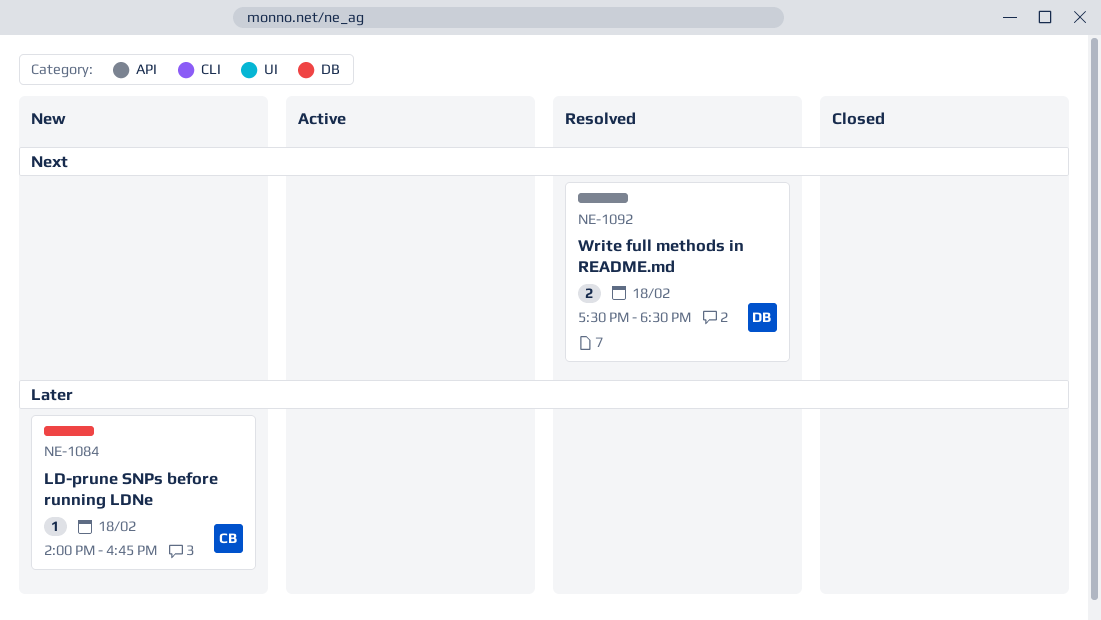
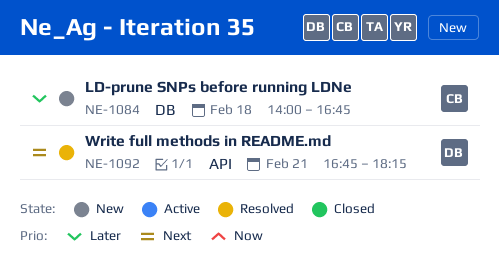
NE-1092, day: Feb 18 -> Feb 21
NE-1092, begins: 17:30 -> 16:45
NE-1092, ends: 18:30 -> 18:15

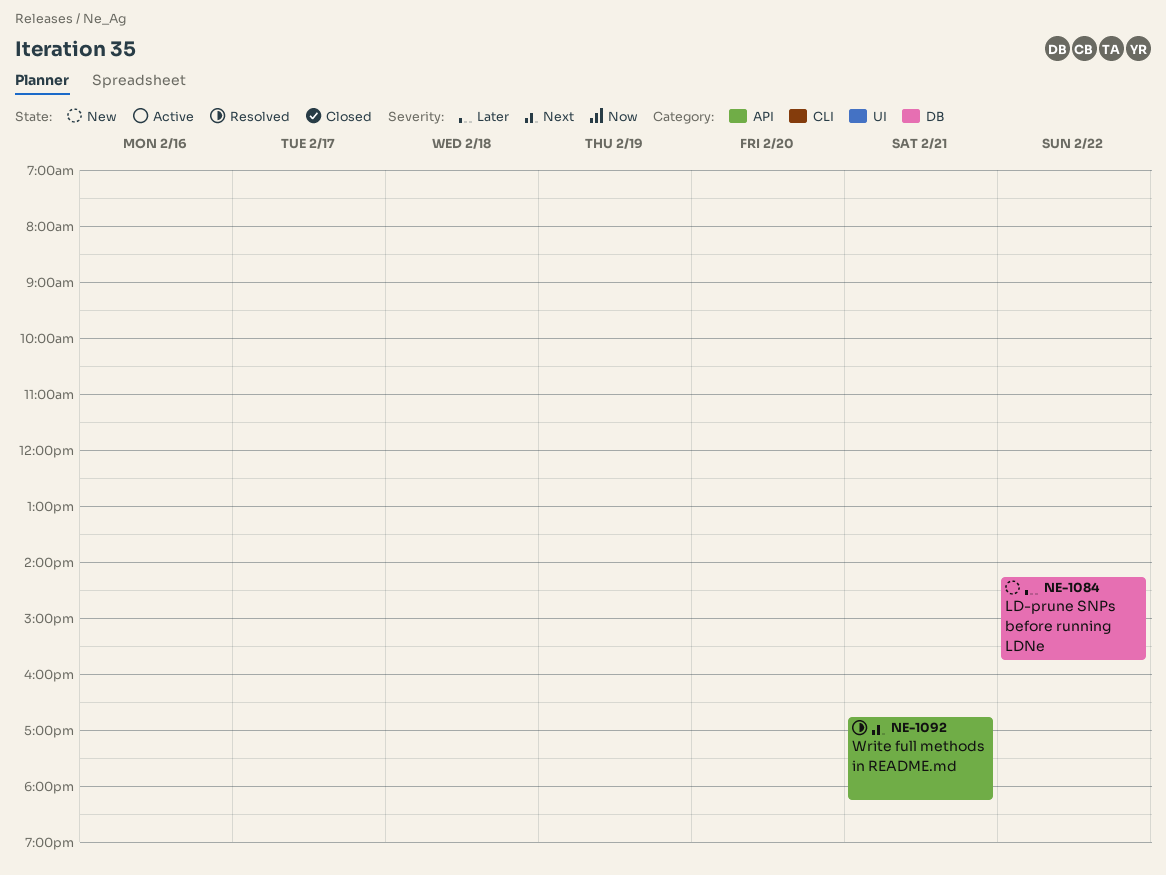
NE-1084, day: Feb 18 -> Feb 22
NE-1084, begins: 14:00 -> 14:15
NE-1084, ends: 16:45 -> 15:45

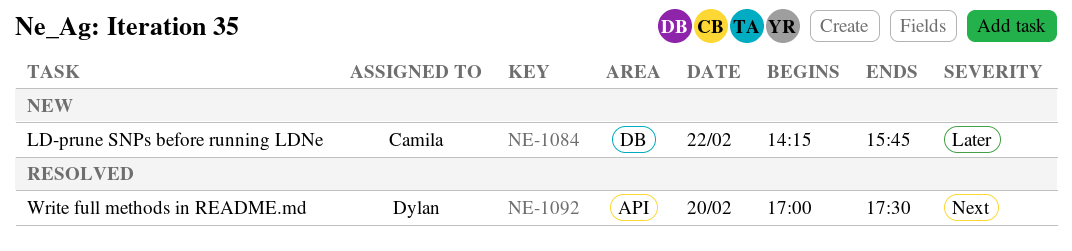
NE-1092, day: Feb 21 -> Feb 20
NE-1092, begins: 16:45 -> 17:00
NE-1092, ends: 18:15 -> 17:30

